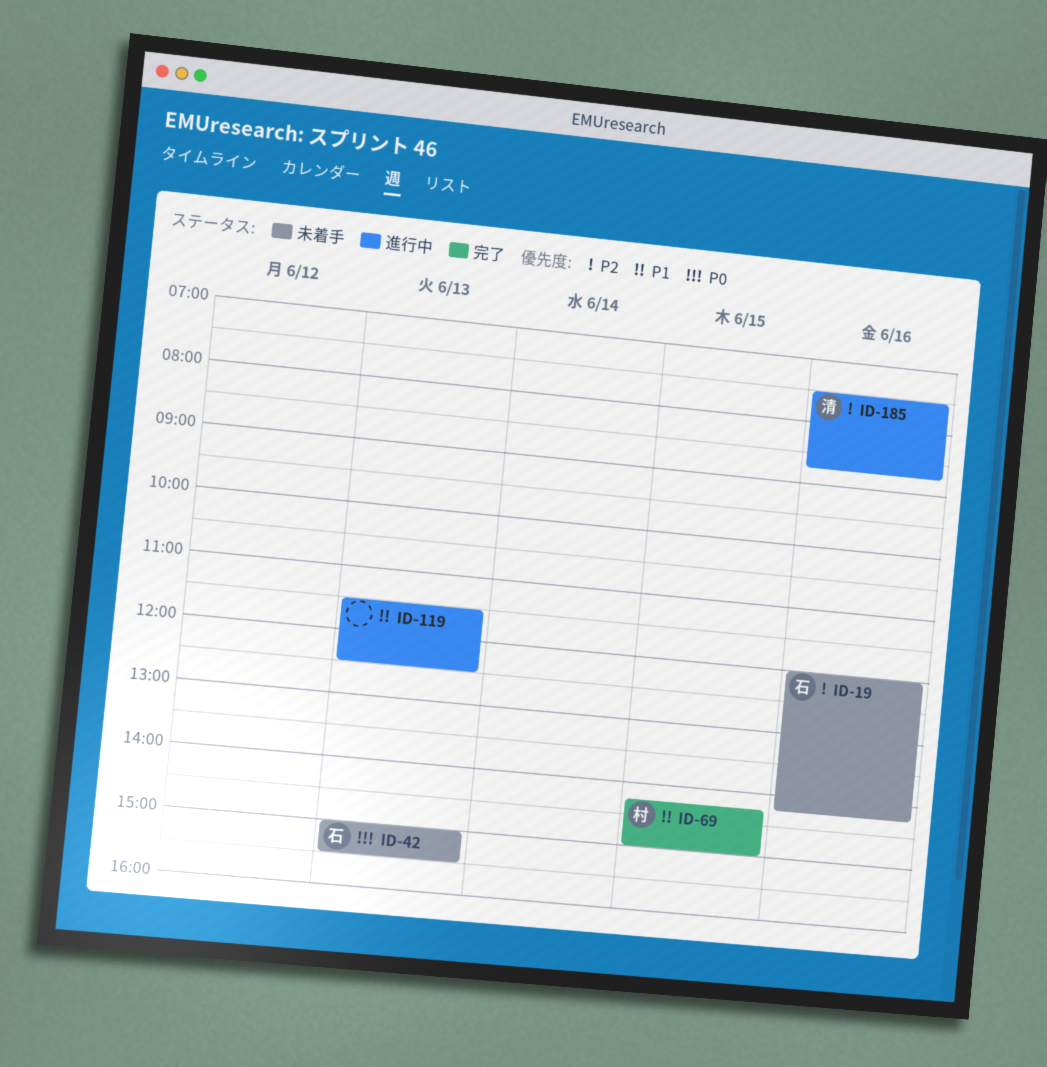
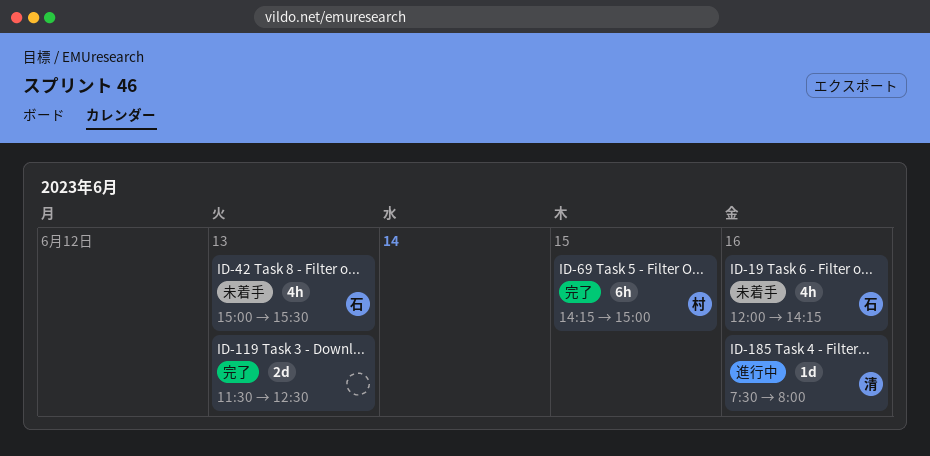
ID-119, status: 進行中 -> 完了
ID-185, ends: 08:45 -> 08:00

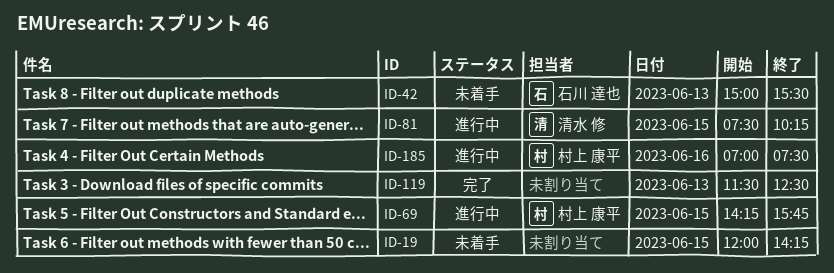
ID-19, owner: 石川 達也 -> none
ID-19, day: Jun 16 -> Jun 15
ID-69, status: 完了 -> 進行中
ID-69, ends: 15:00 -> 15:45
ID-81: none -> present
ID-185, owner: 清水 修 -> 村上 康平
ID-185, begins: 07:30 -> 07:00
ID-185, ends: 08:00 -> 07:30

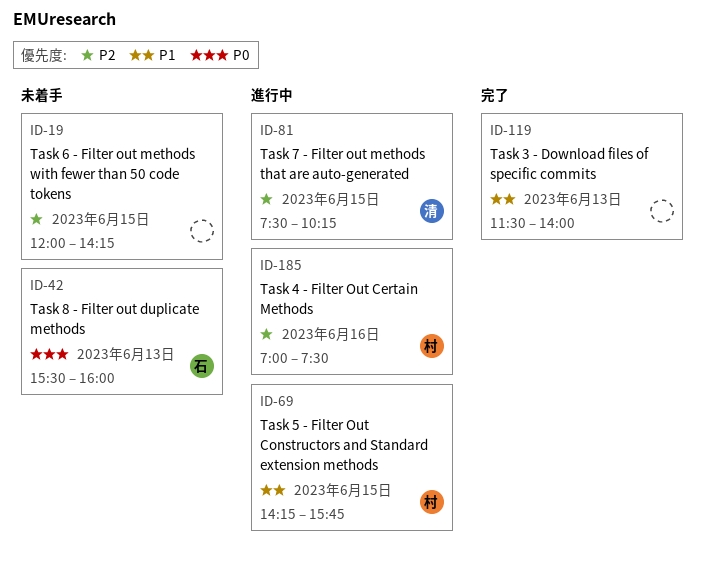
ID-42, begins: 15:00 -> 15:30
ID-42, ends: 15:30 -> 16:00
ID-119, ends: 12:30 -> 14:00

